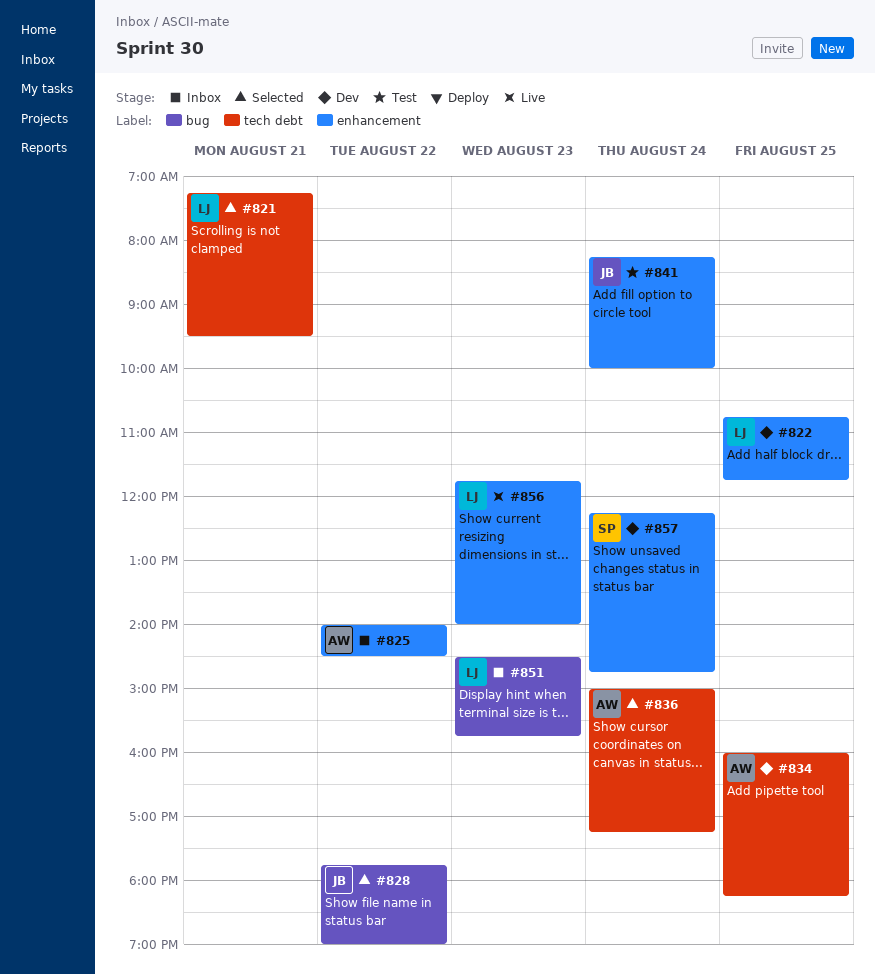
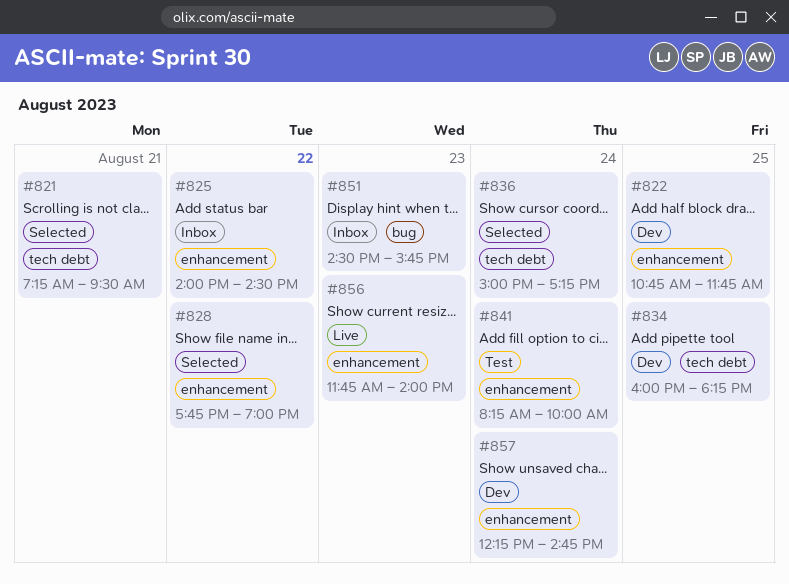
#828, label: bug -> enhancement

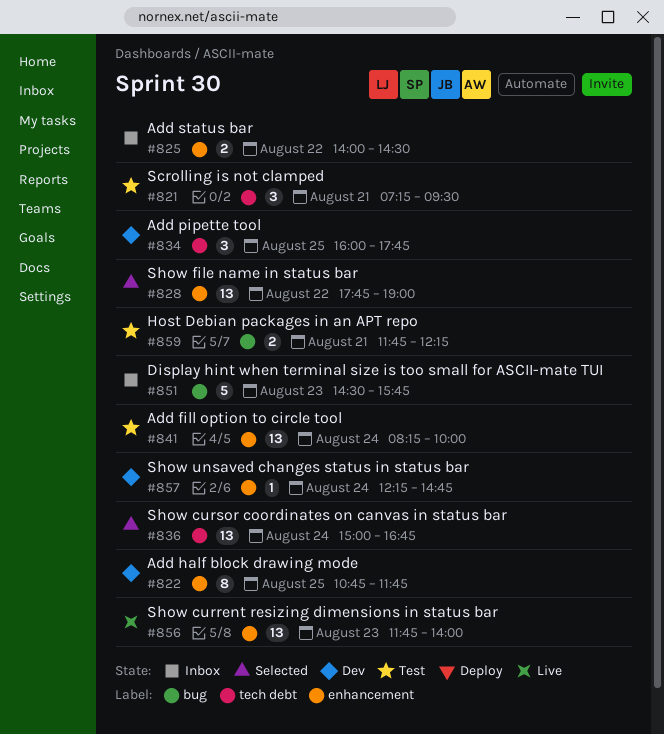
#821, status: Selected -> Test
#834, ends: 18:15 -> 17:45
#836, ends: 17:15 -> 16:45
#859: none -> present

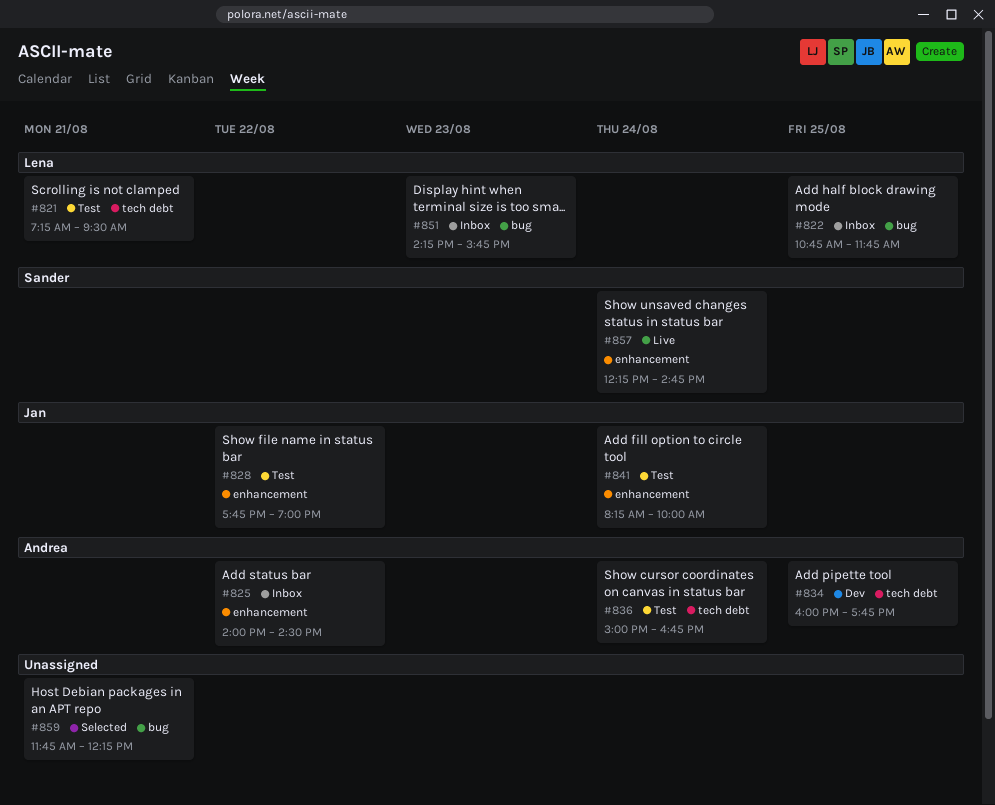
#822, status: Dev -> Inbox
#822, label: enhancement -> bug
#828, status: Selected -> Test
#836, status: Selected -> Test
#851, begins: 14:30 -> 14:15
#856: present -> none
#857, status: Dev -> Live
#859, status: Test -> Selected

